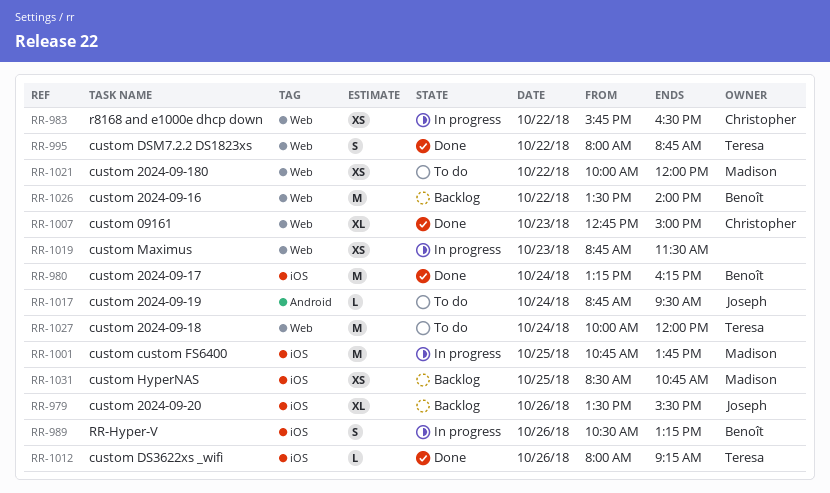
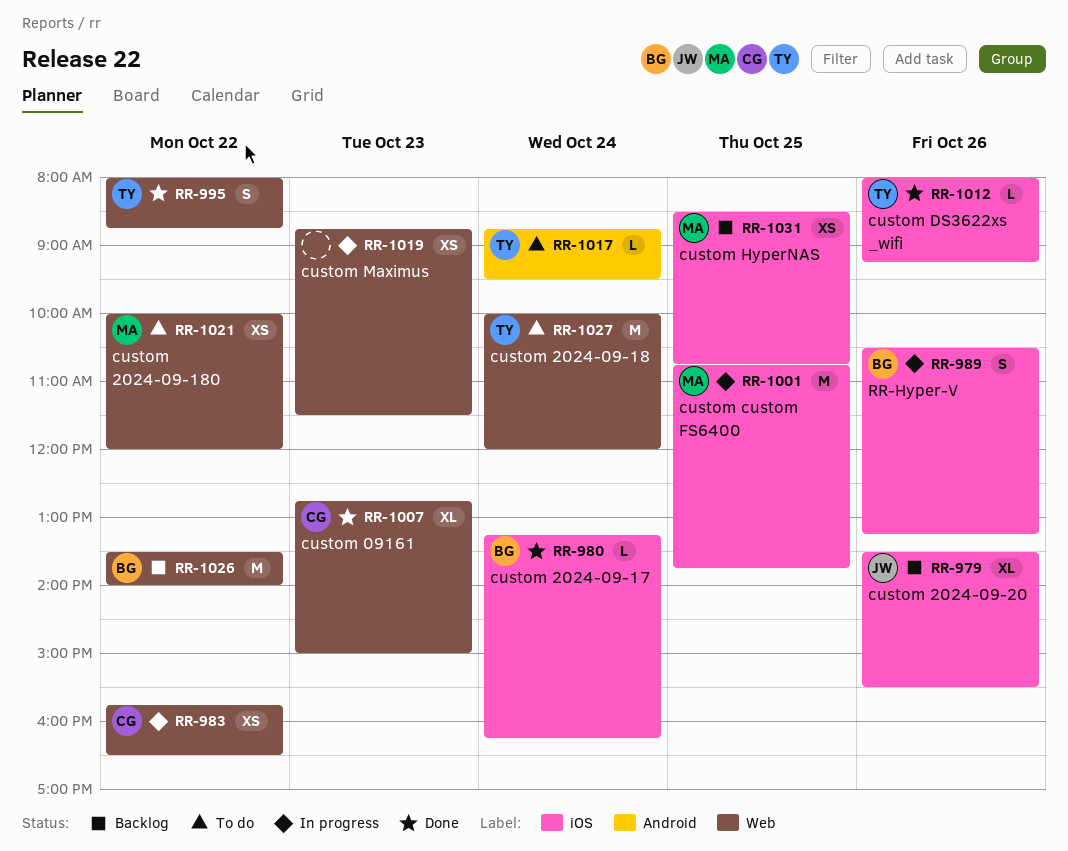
RR-980, estimate: M -> L
RR-1017, owner: Joseph -> Teresa

